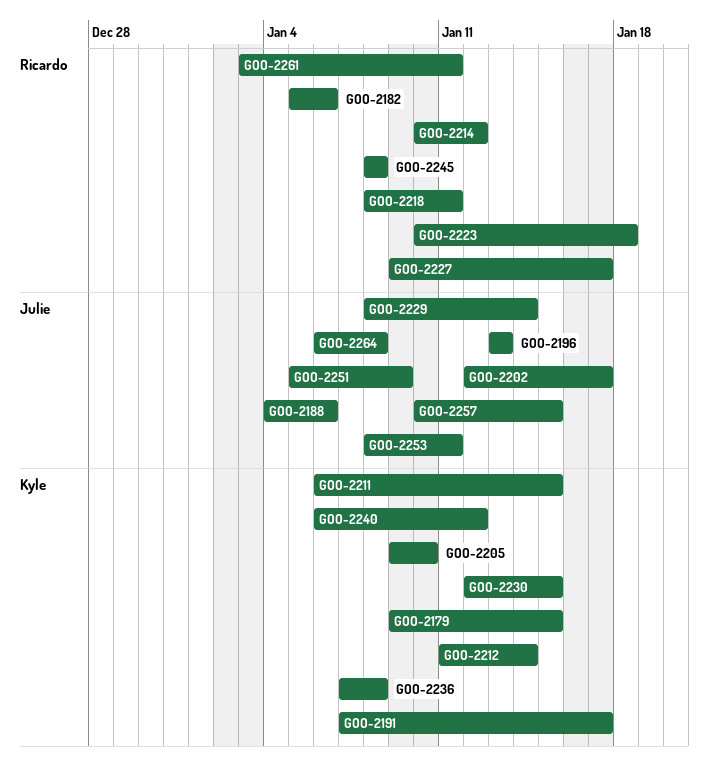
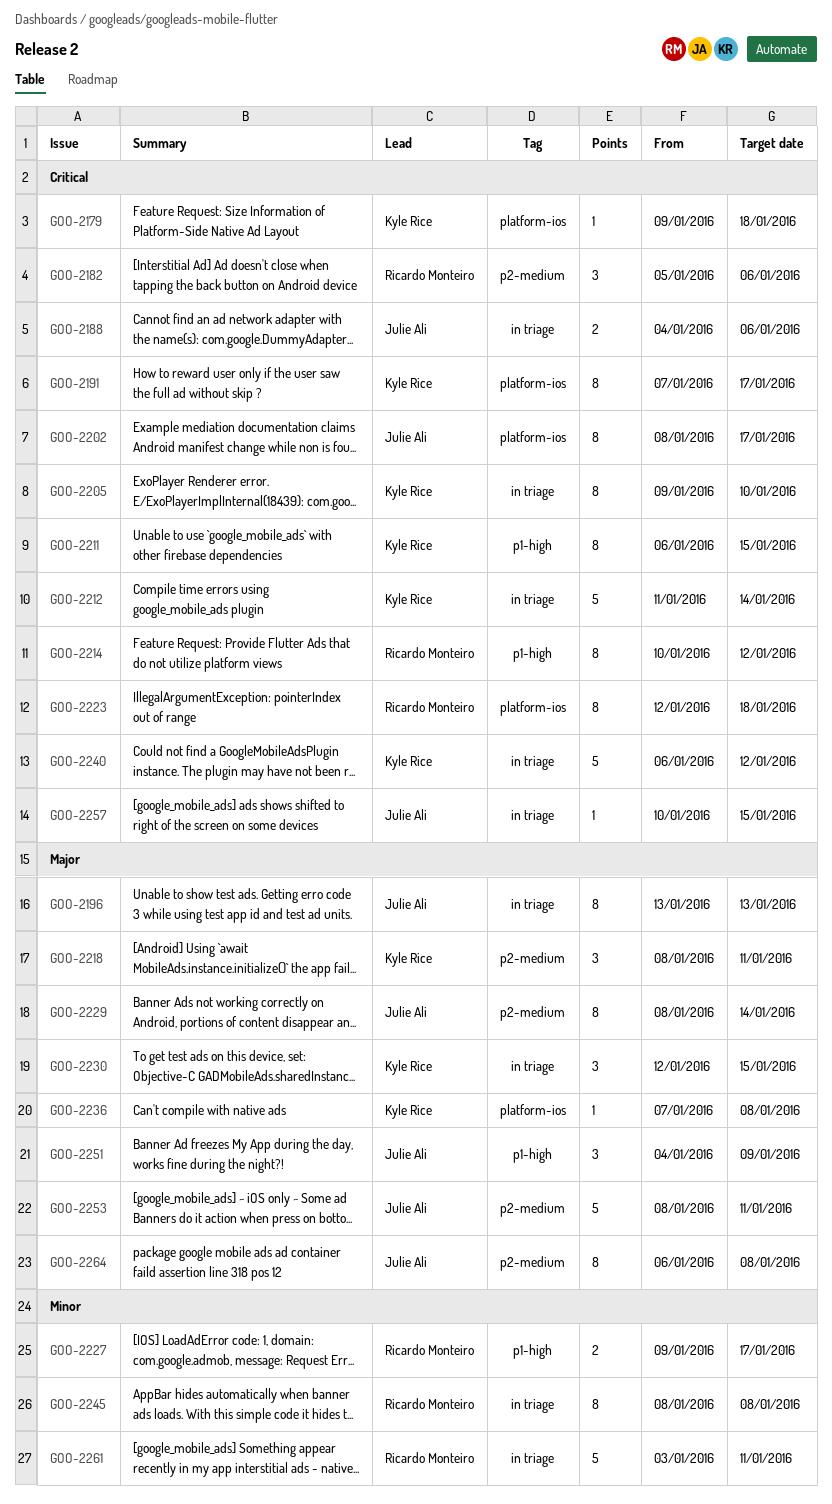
GOO-2179, due: Jan 15 -> Jan 18
GOO-2202, start: Jan 12 -> Jan 8
GOO-2218, owner: Ricardo Monteiro -> Kyle Rice
GOO-2223, start: Jan 10 -> Jan 12
GOO-2251, start: Jan 5 -> Jan 4

